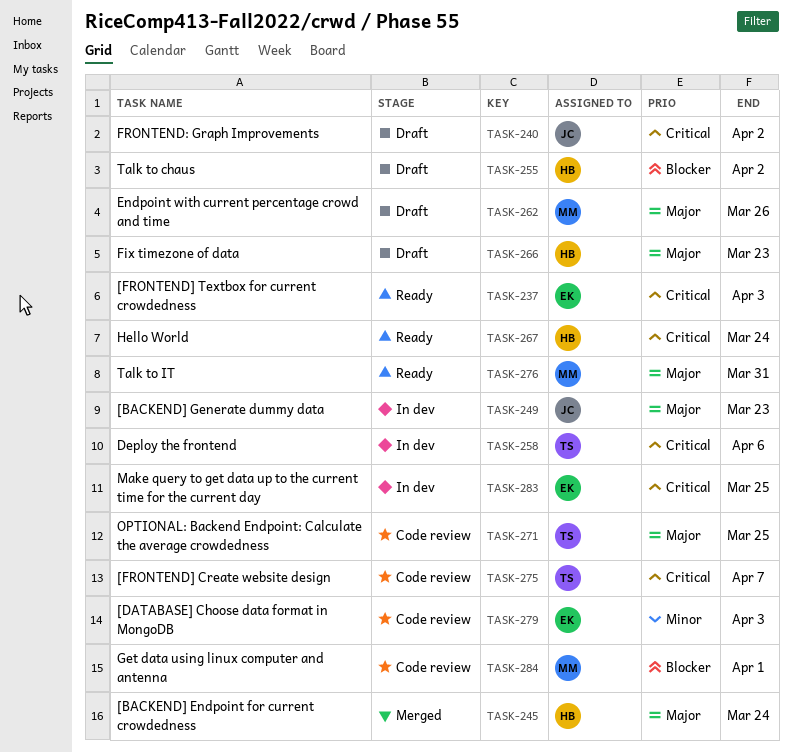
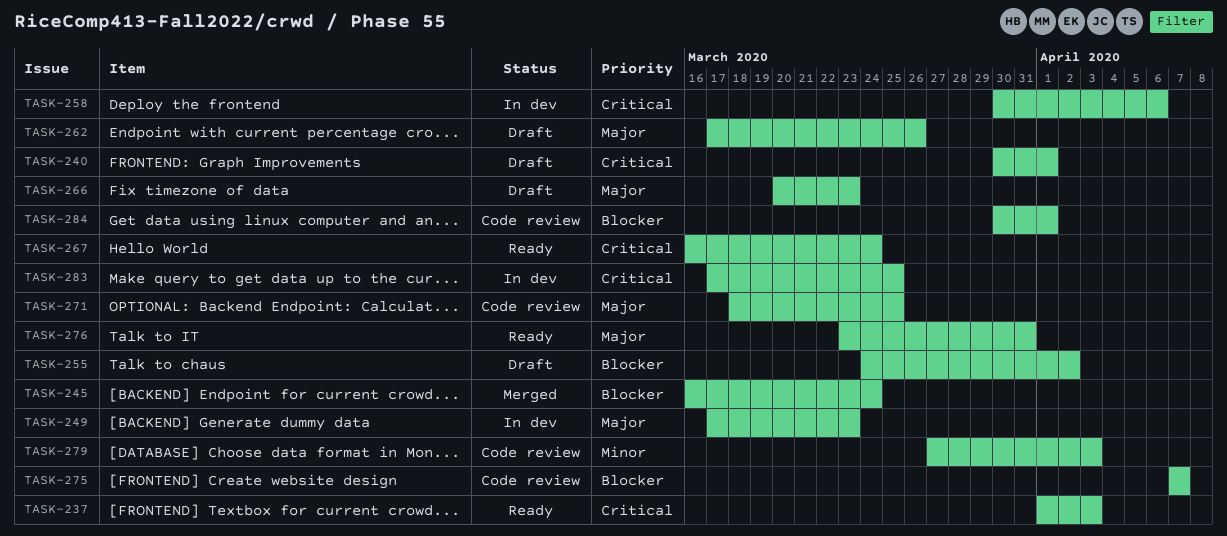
TASK-240, due: Apr 2 -> Apr 1
TASK-245, priority: Major -> Blocker
TASK-275, priority: Critical -> Blocker

